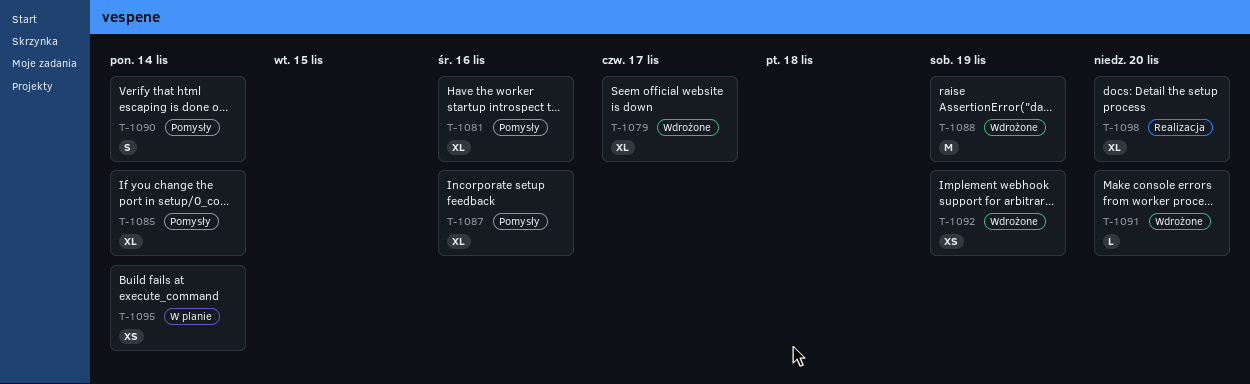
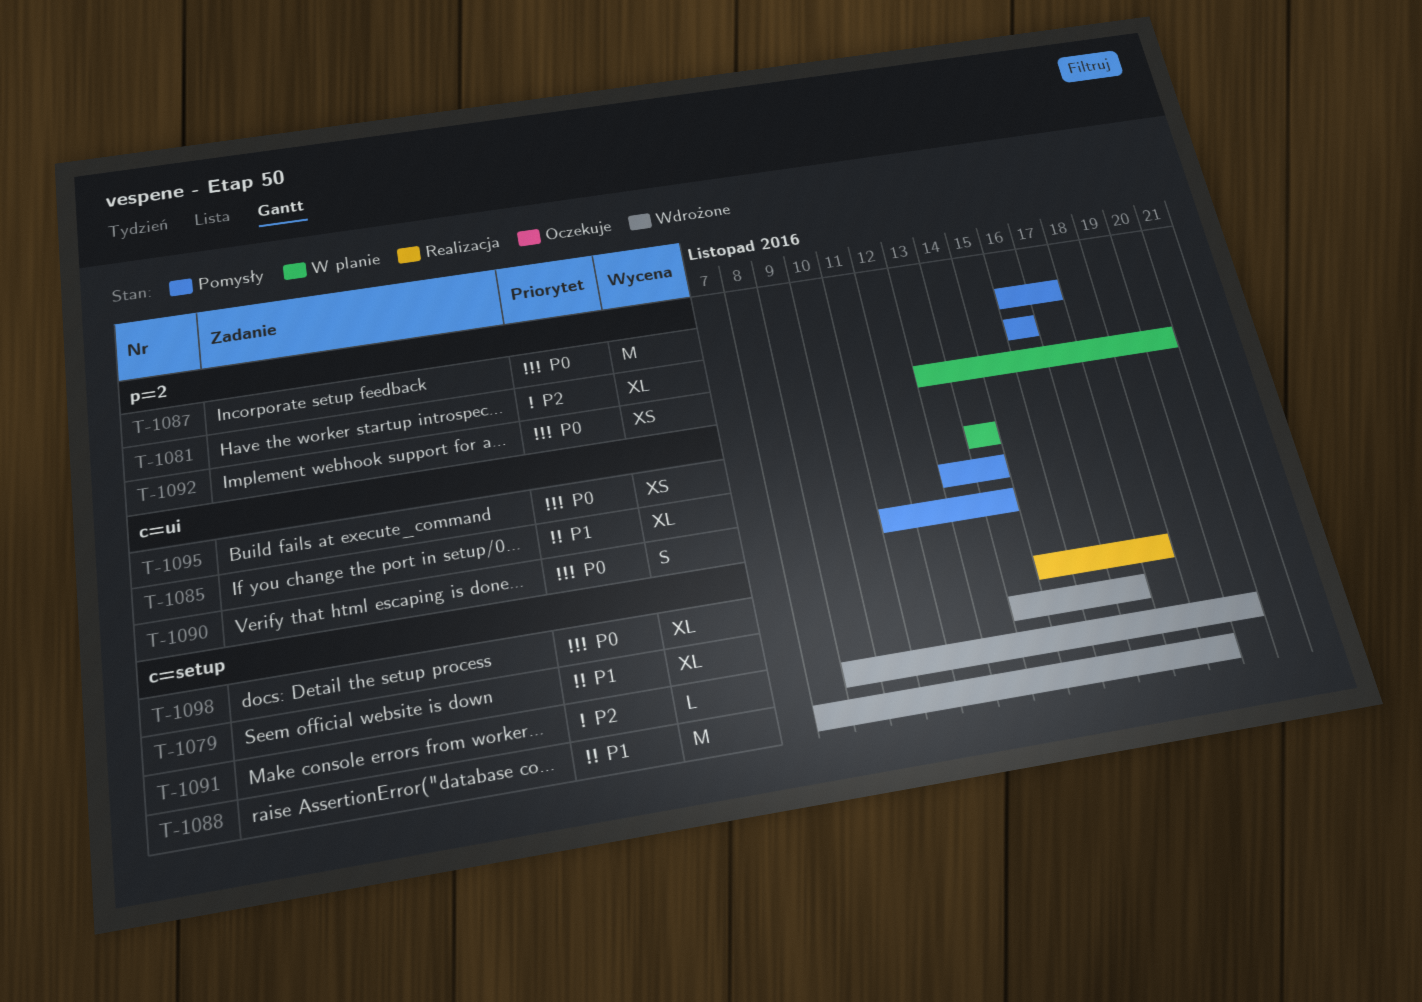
T-1087, estimate: XL -> M
T-1087, due: Nov 16 -> Nov 17
T-1092, status: Wdrożone -> W planie
T-1092, due: Nov 19 -> Nov 20
T-1098, due: Nov 20 -> Nov 18

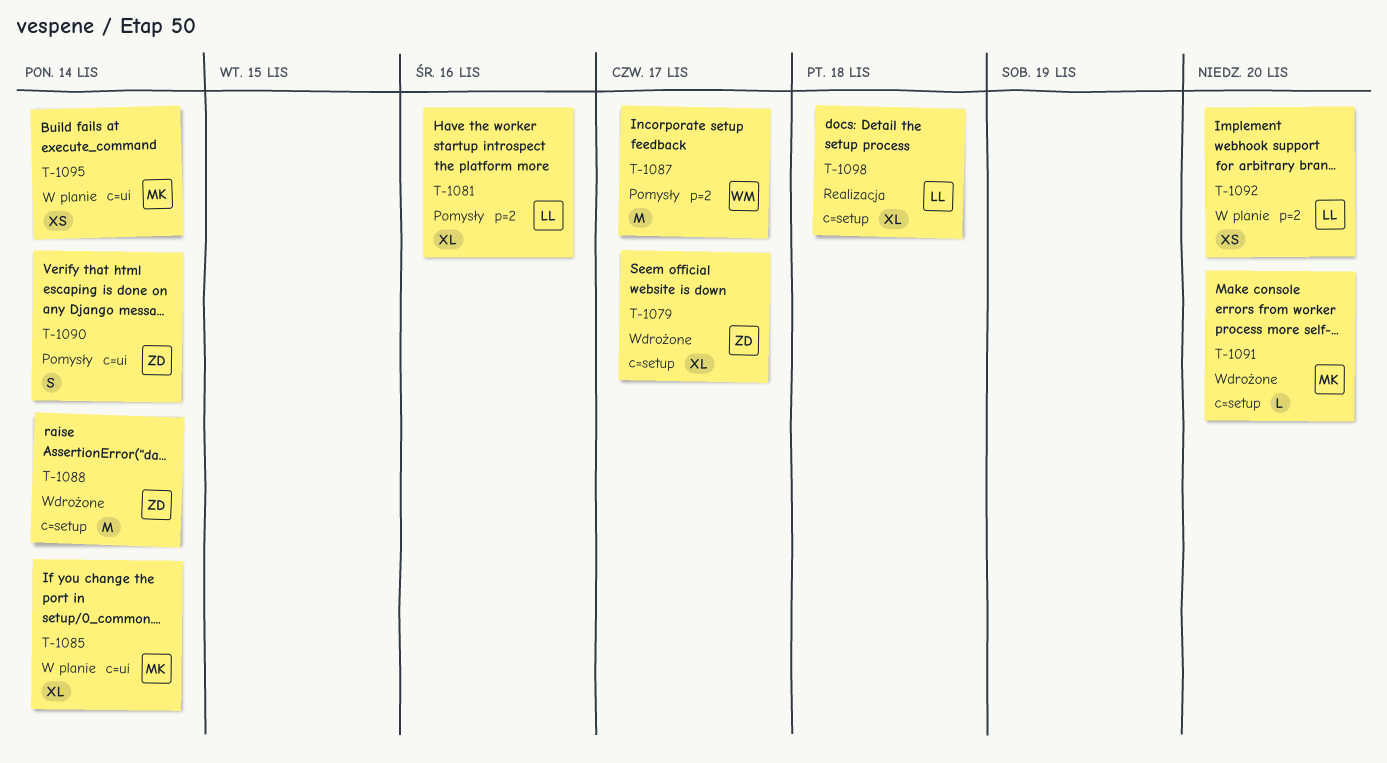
T-1085, status: Pomysły -> W planie
T-1088, due: Nov 19 -> Nov 14

